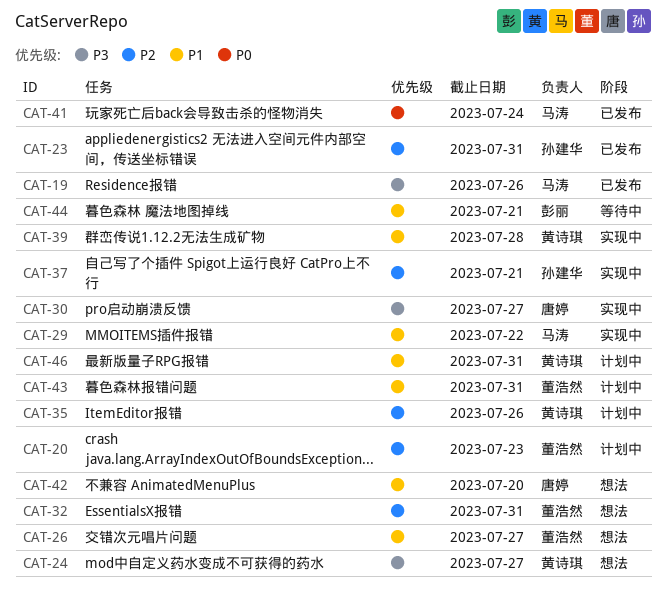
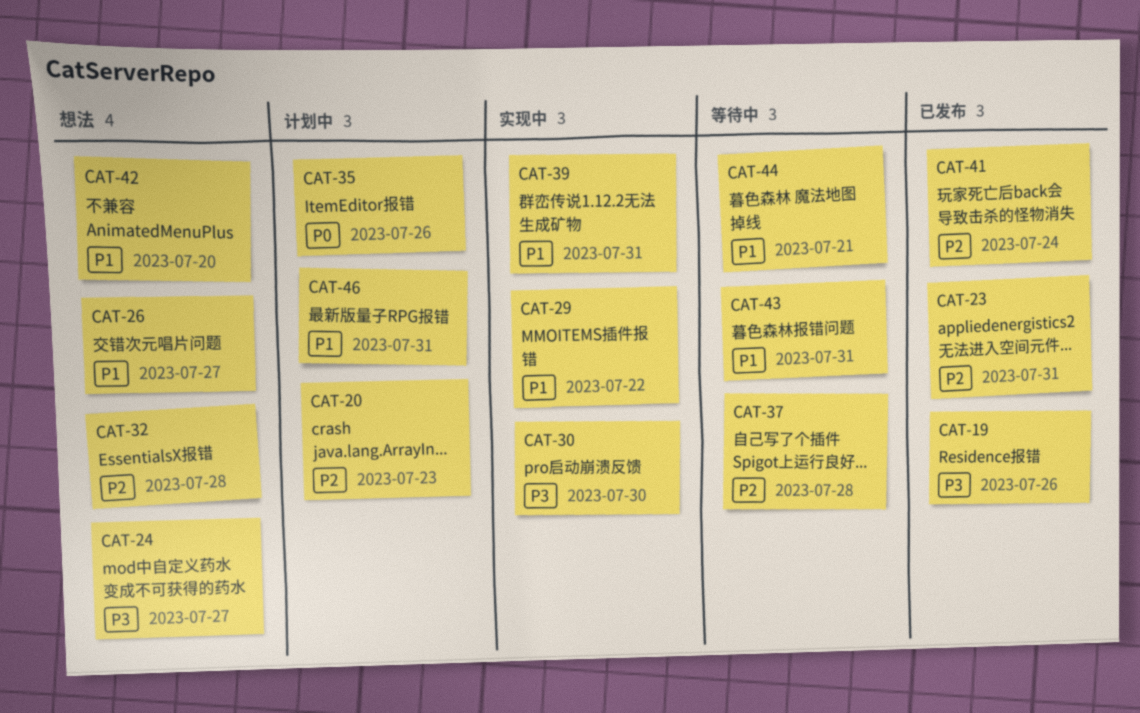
CAT-30, due: Jul 27 -> Jul 30
CAT-32, due: Jul 31 -> Jul 28
CAT-35, priority: P2 -> P0
CAT-37, status: 实现中 -> 等待中
CAT-37, due: Jul 21 -> Jul 28
CAT-39, due: Jul 28 -> Jul 31
CAT-41, priority: P0 -> P2
CAT-43, status: 计划中 -> 等待中

